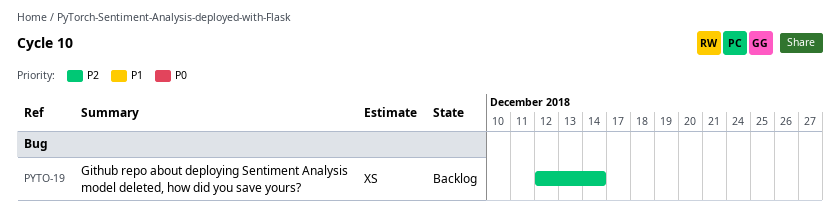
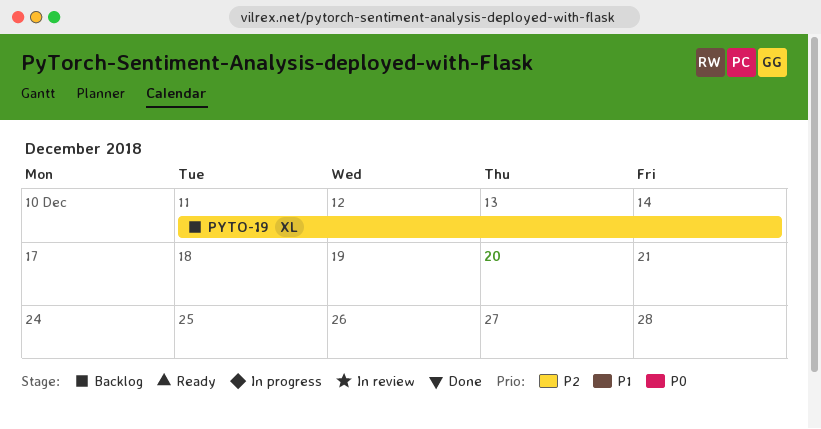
PYTO-19, estimate: XS -> XL
PYTO-19, start: Dec 12 -> Dec 11

